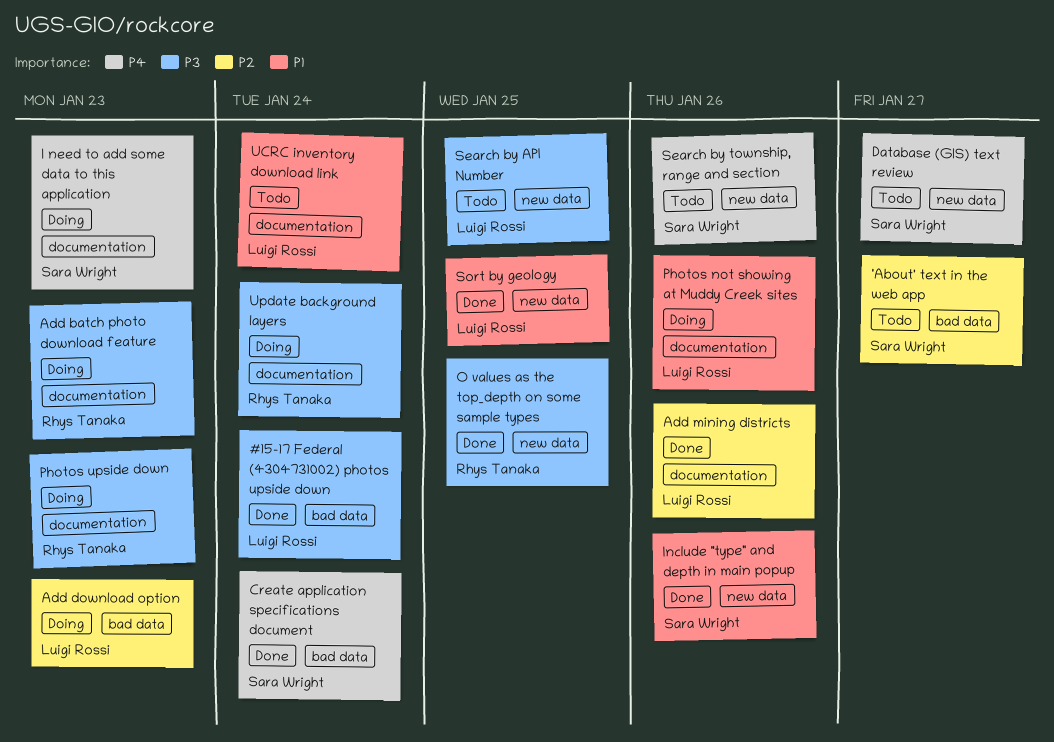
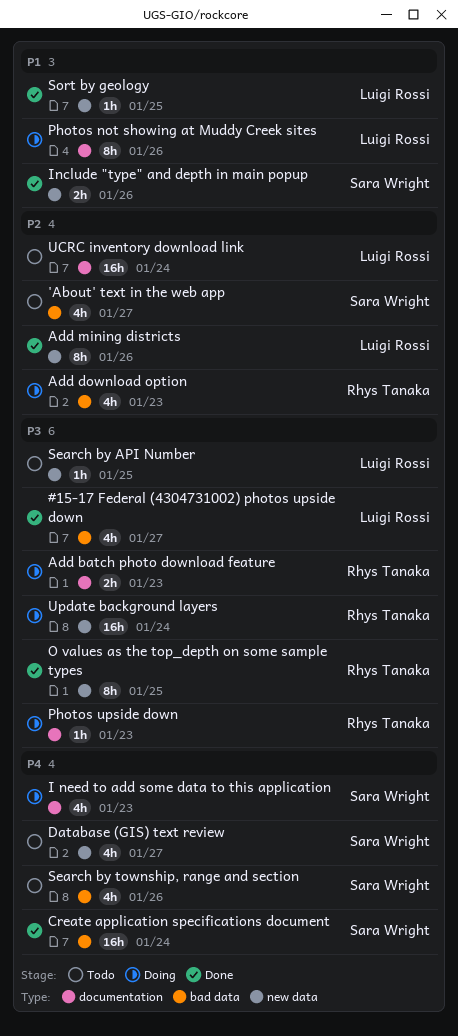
#15-17 Federal (4304731002) photos upside down, due: Jan 24 -> Jan 27
Add download option, owner: Luigi Rossi -> Rhys Tanaka
Add mining districts, label: documentation -> new data
Search by township, range and section, label: new data -> bad data
UCRC inventory download link, priority: P1 -> P2
Update background layers, label: documentation -> new data

